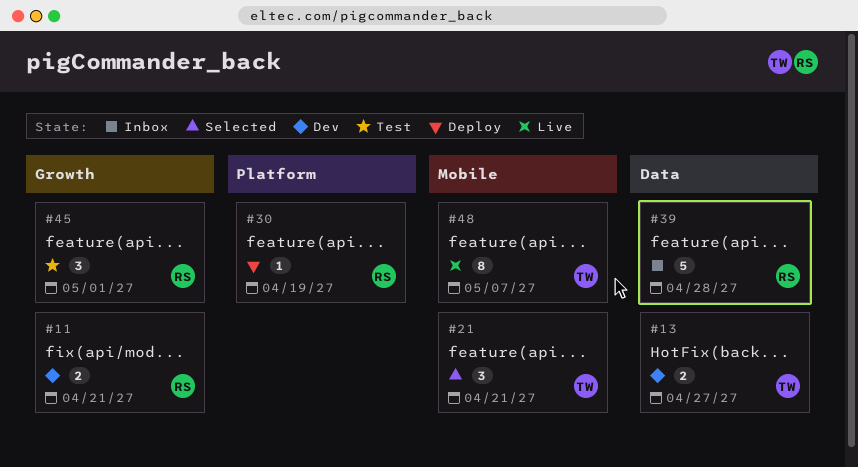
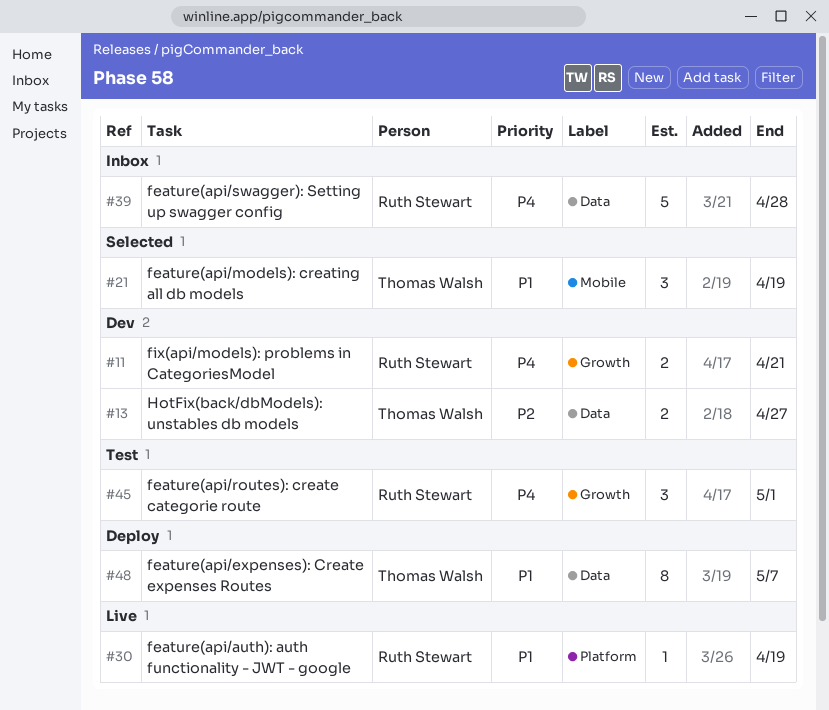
#21, due: Apr 21 -> Apr 19
#30, status: Deploy -> Live
#48, status: Live -> Deploy
#48, label: Mobile -> Data

